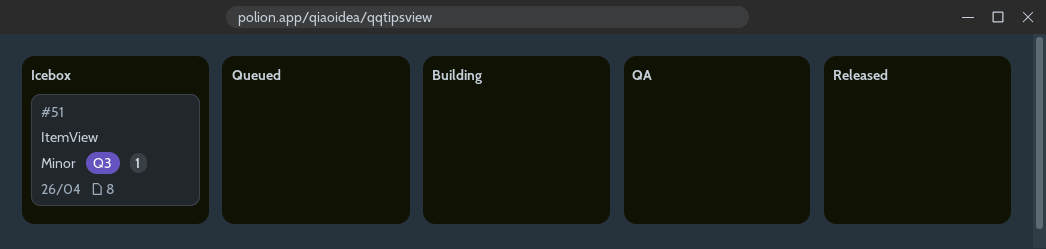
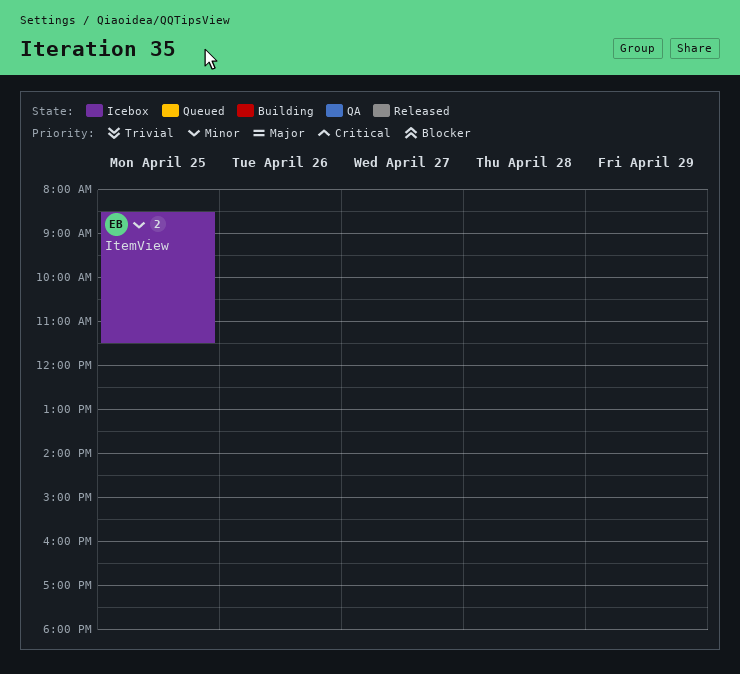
ItemView, estimate: 1 -> 2
ItemView, day: Apr 26 -> Apr 25

